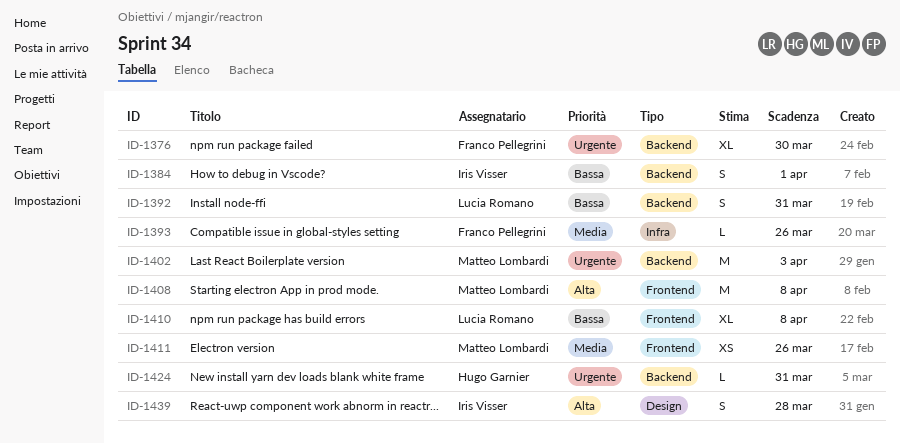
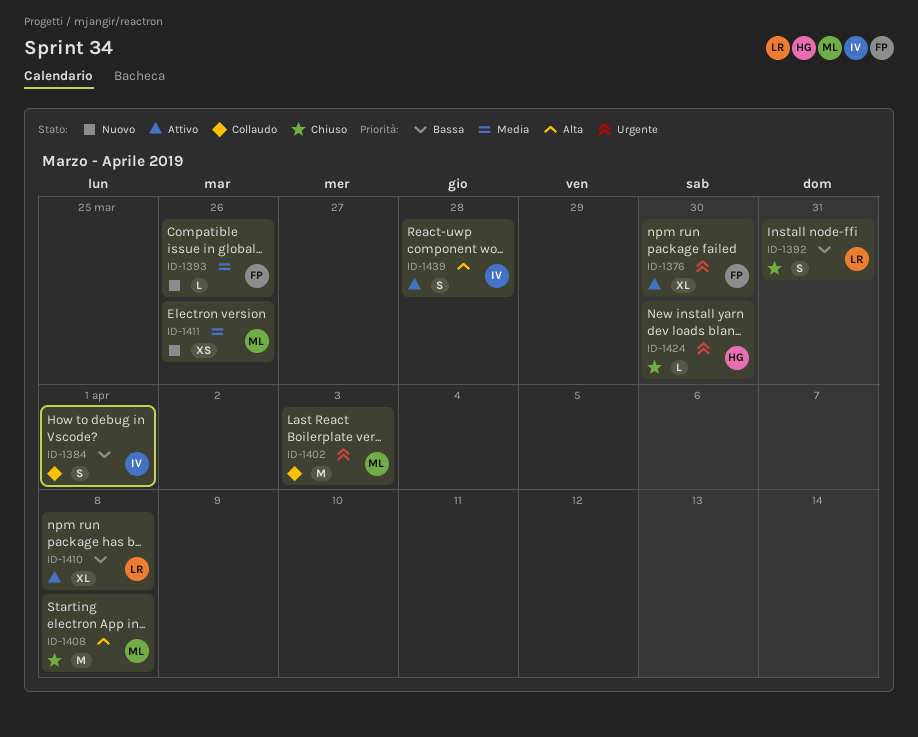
ID-1424, due: Mar 31 -> Mar 30

